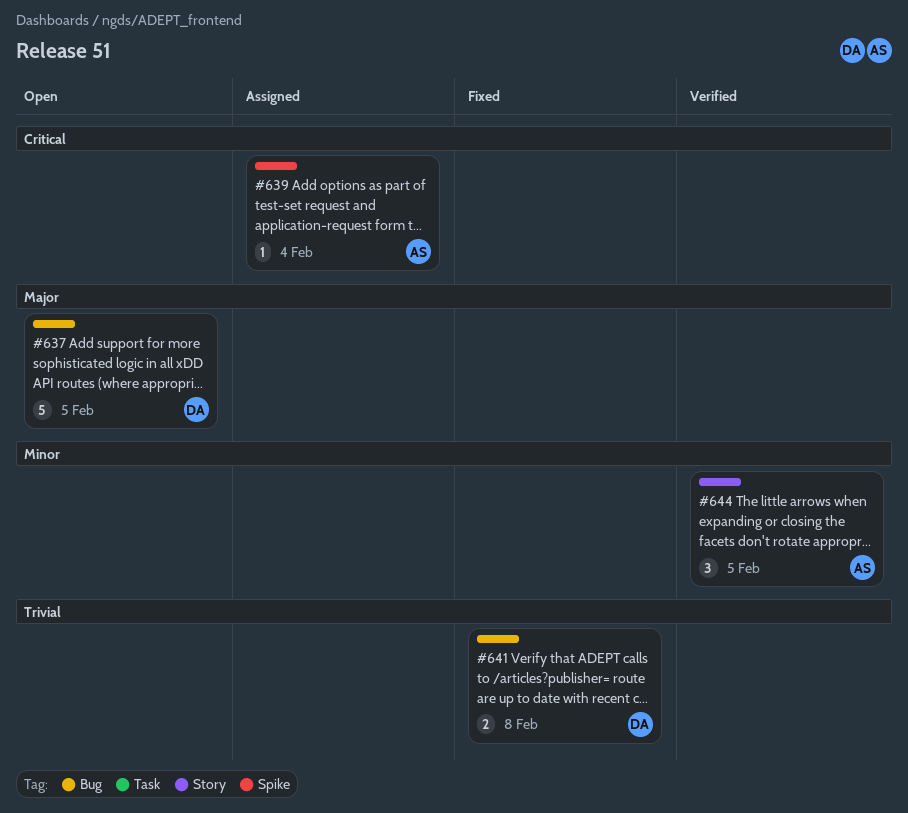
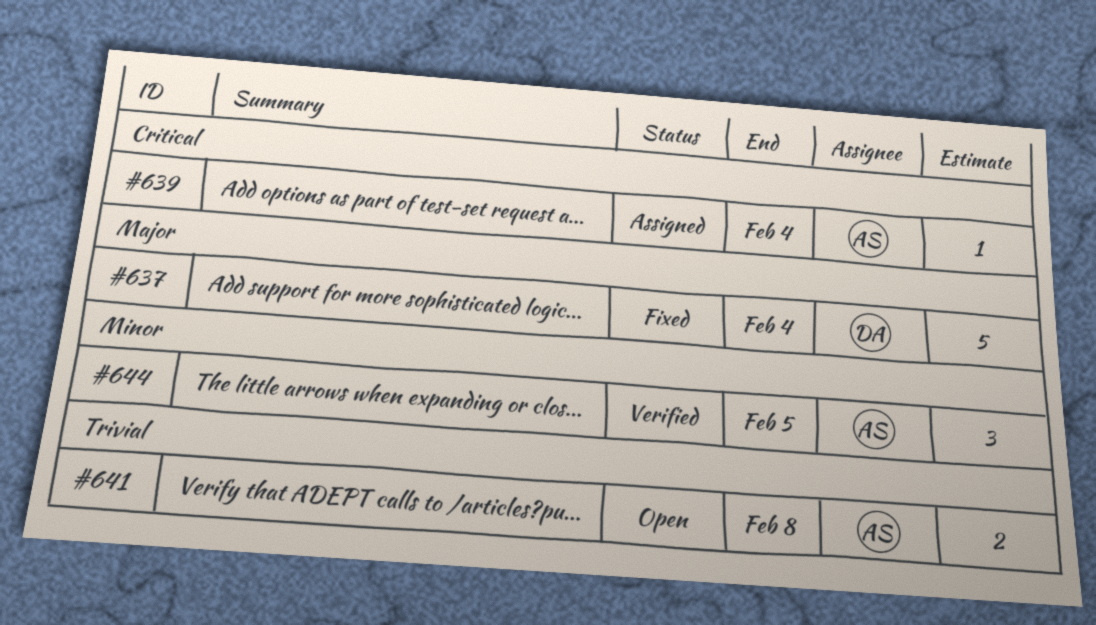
#637, status: Open -> Fixed
#637, due: Feb 5 -> Feb 4
#641, status: Fixed -> Open
#641, owner: DA -> AS

